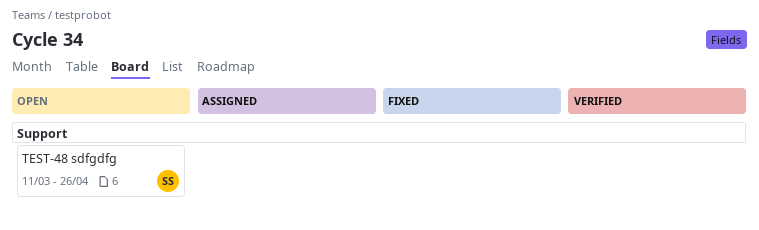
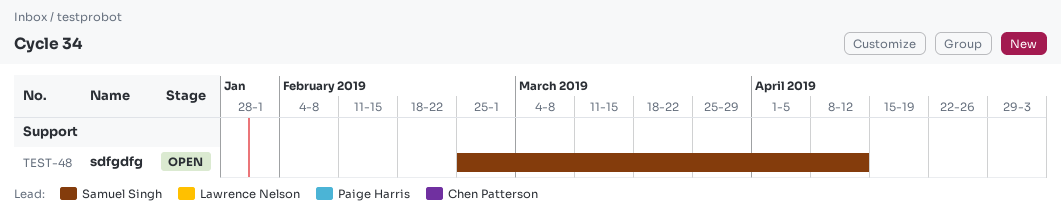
TEST-48, start: Mar 11 -> Feb 25
TEST-48, due: Apr 26 -> Apr 12

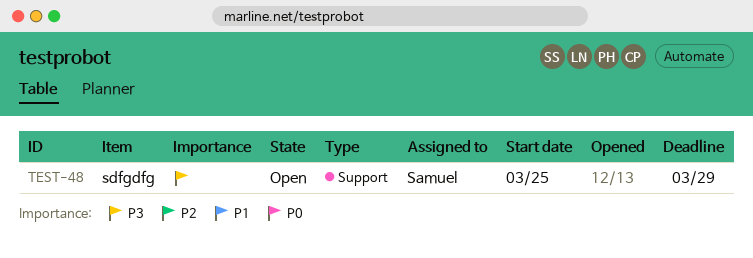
TEST-48, start: Feb 25 -> Mar 25
TEST-48, due: Apr 12 -> Mar 29

